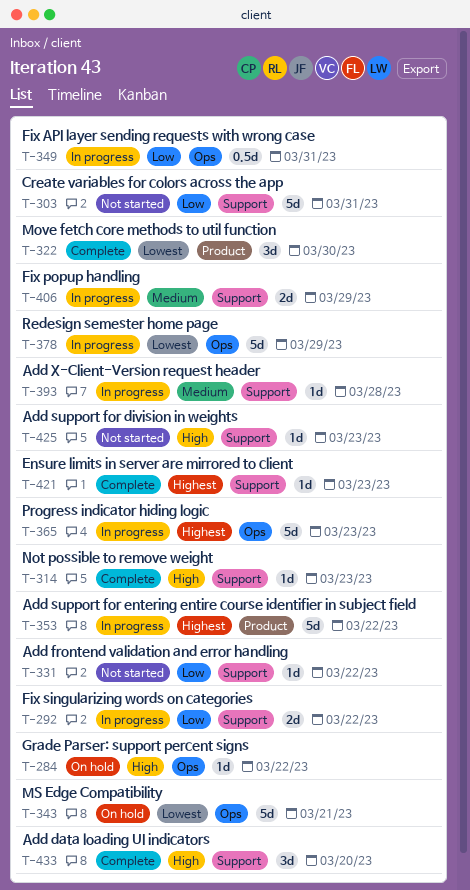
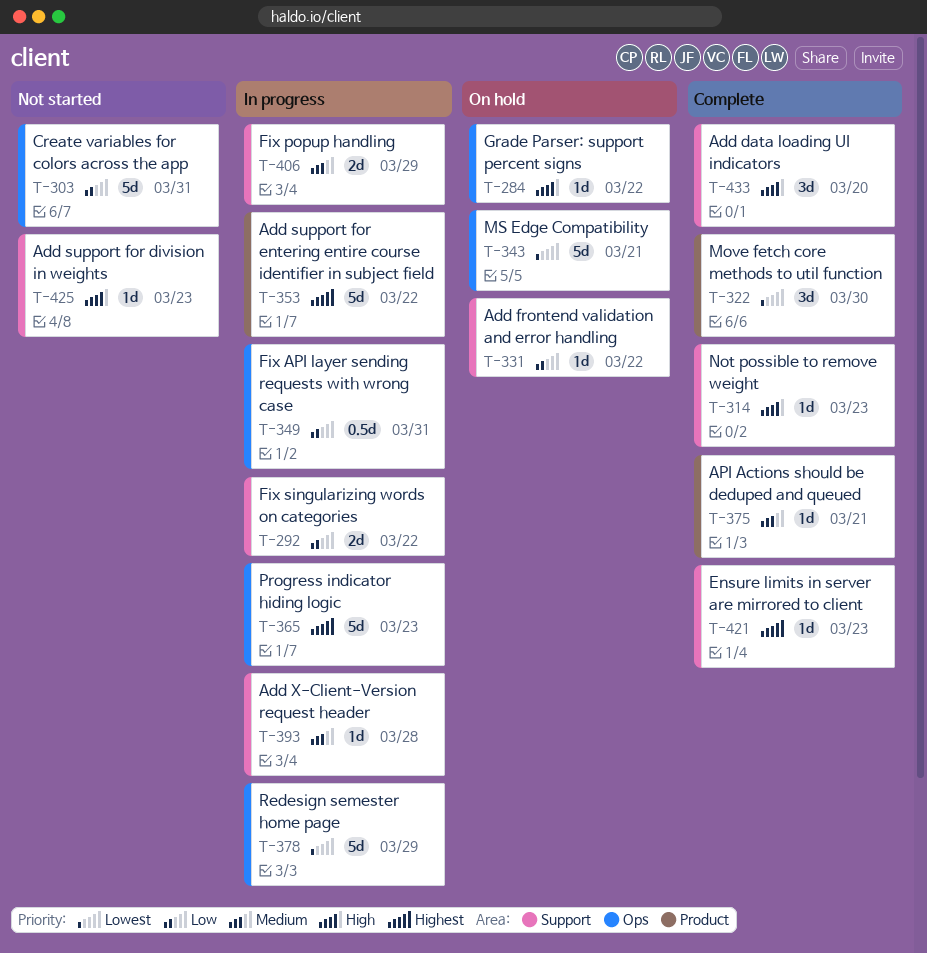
T-303, label: Support -> Ops
T-331, status: Not started -> On hold
T-375: none -> present

